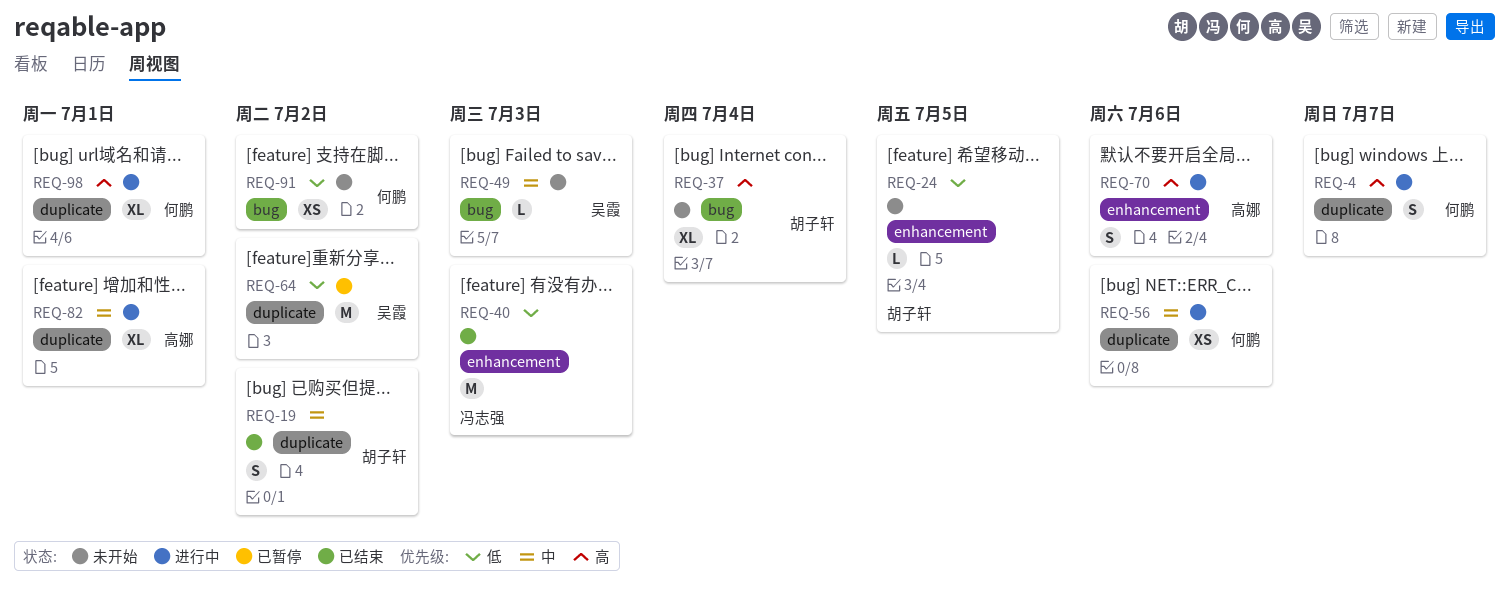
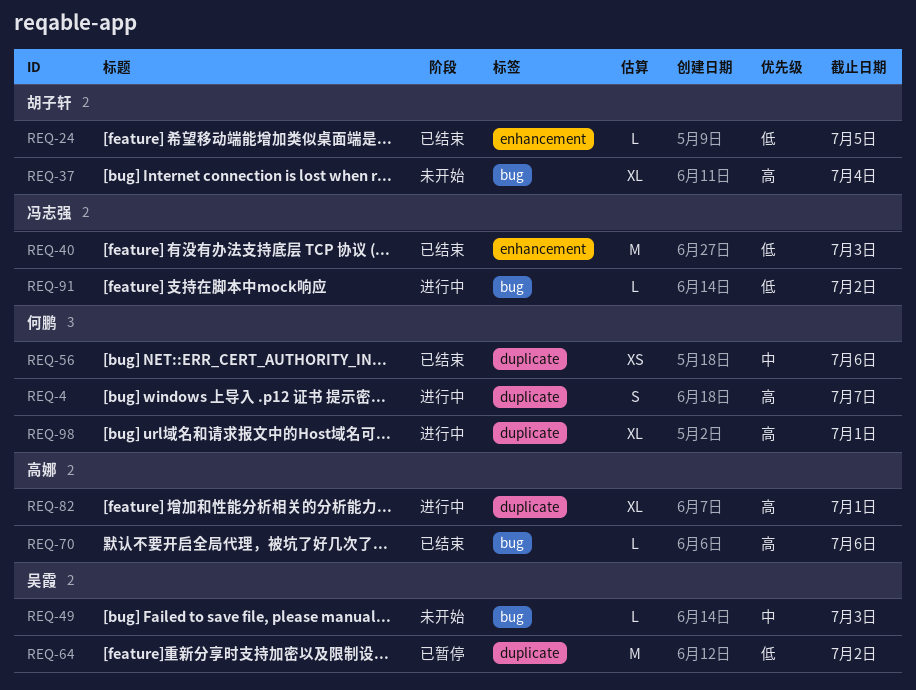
REQ-19: present -> none
REQ-24, status: 未开始 -> 已结束
REQ-56, status: 进行中 -> 已结束
REQ-70, status: 进行中 -> 已结束
REQ-70, label: enhancement -> bug
REQ-70, estimate: S -> L
REQ-82, priority: 中 -> 高
REQ-91, status: 未开始 -> 进行中
REQ-91, owner: 何鹏 -> 冯志强
REQ-91, estimate: XS -> L

